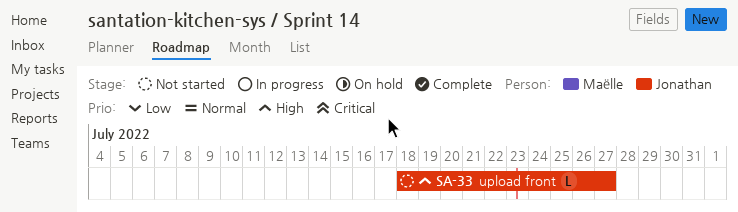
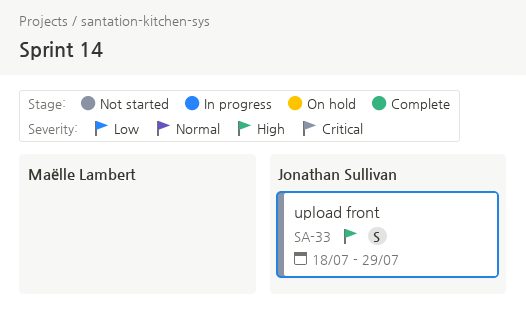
SA-33, estimate: L -> S
SA-33, due: Jul 27 -> Jul 29

